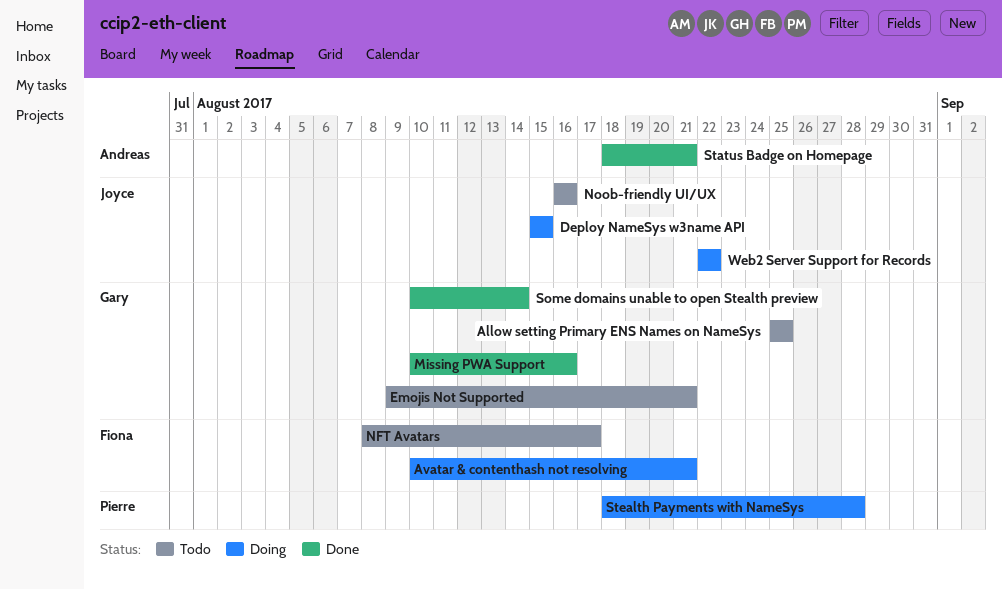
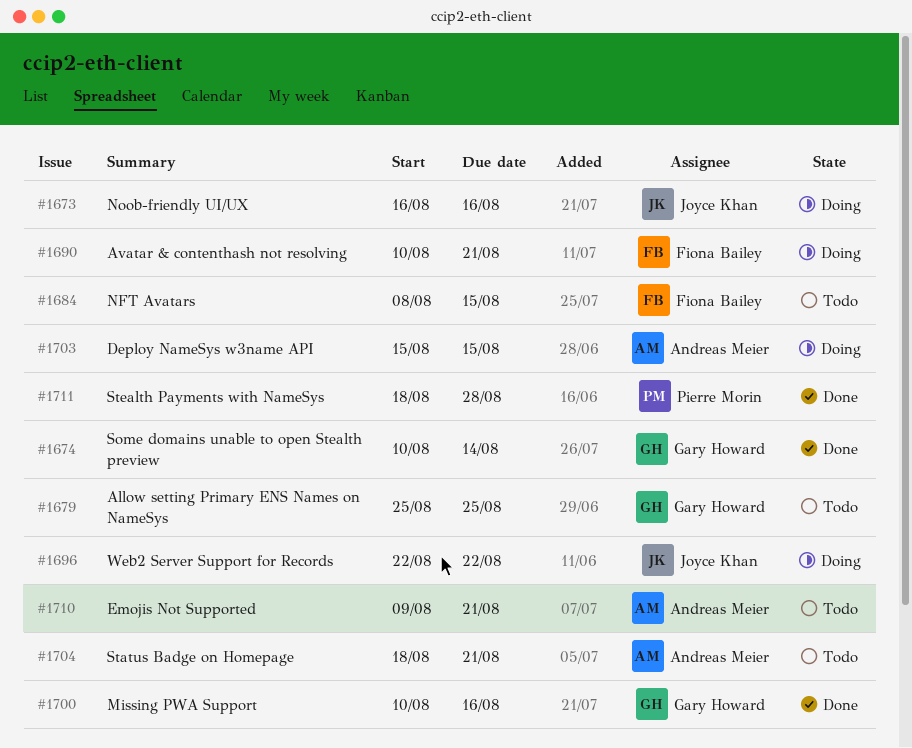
Deploy NameSys w3name API, owner: Joyce Khan -> Andreas Meier
Emojis Not Supported, owner: Gary Howard -> Andreas Meier
NFT Avatars, due: Aug 17 -> Aug 15
Noob-friendly UI/UX, status: Todo -> Doing
Status Badge on Homepage, status: Done -> Todo
Stealth Payments with NameSys, status: Doing -> Done

